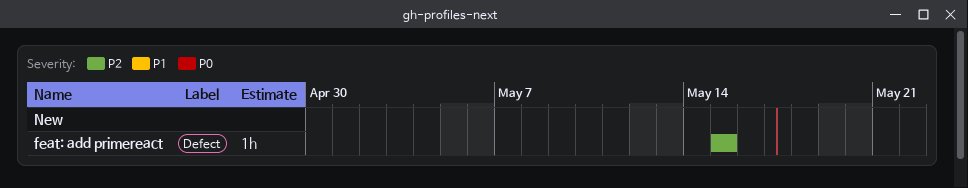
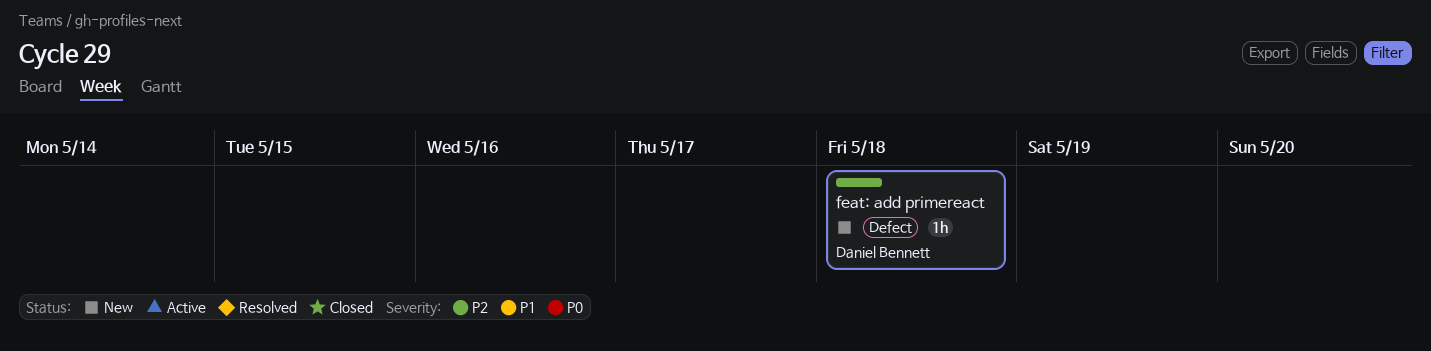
feat: add primereact, due: May 15 -> May 18

